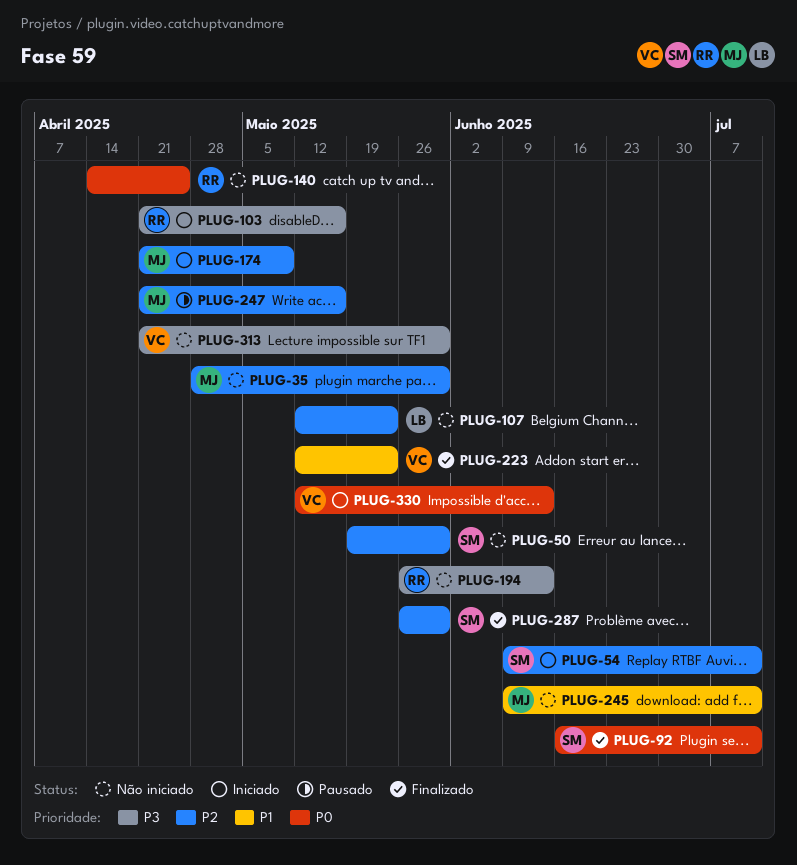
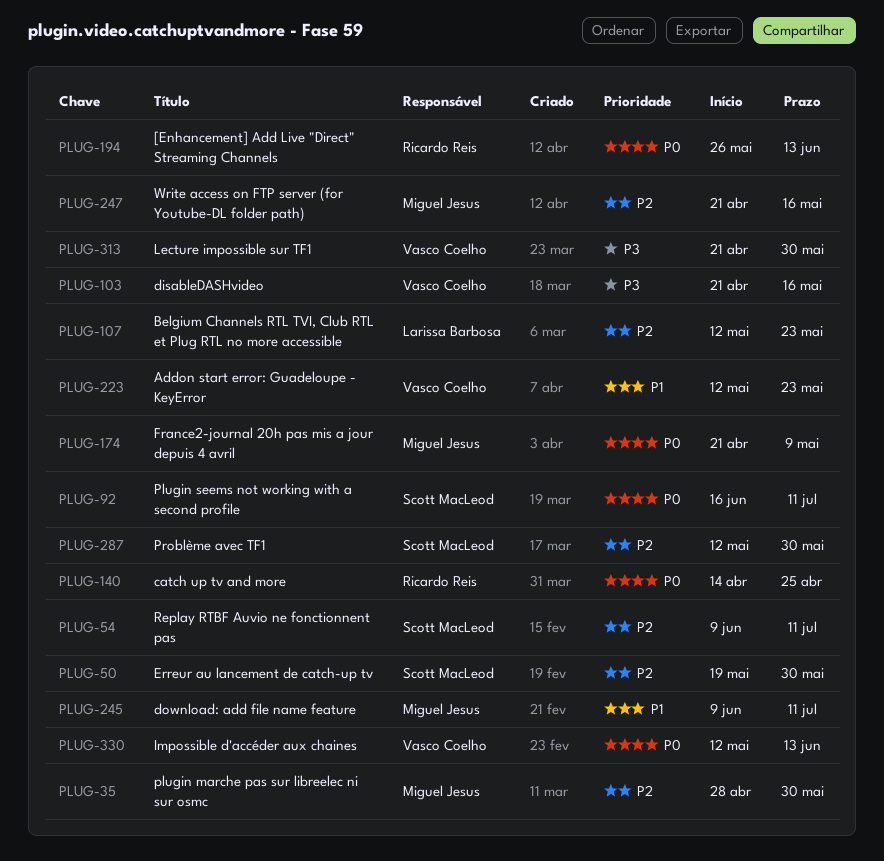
PLUG-103, owner: Ricardo Reis -> Vasco Coelho
PLUG-174, priority: P2 -> P0
PLUG-194, priority: P3 -> P0
PLUG-287, start: May 26 -> May 12

